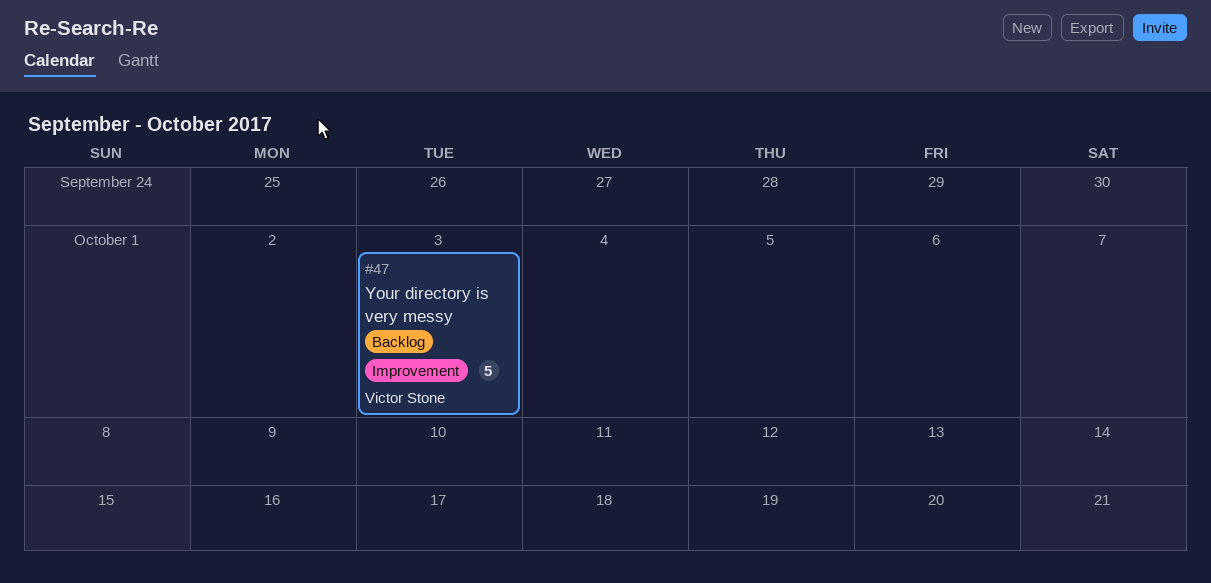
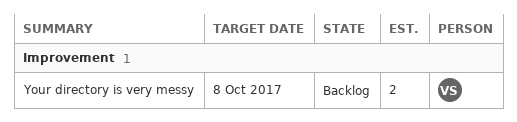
Your directory is very messy, estimate: 5 -> 2
Your directory is very messy, due: Oct 3 -> Oct 8

